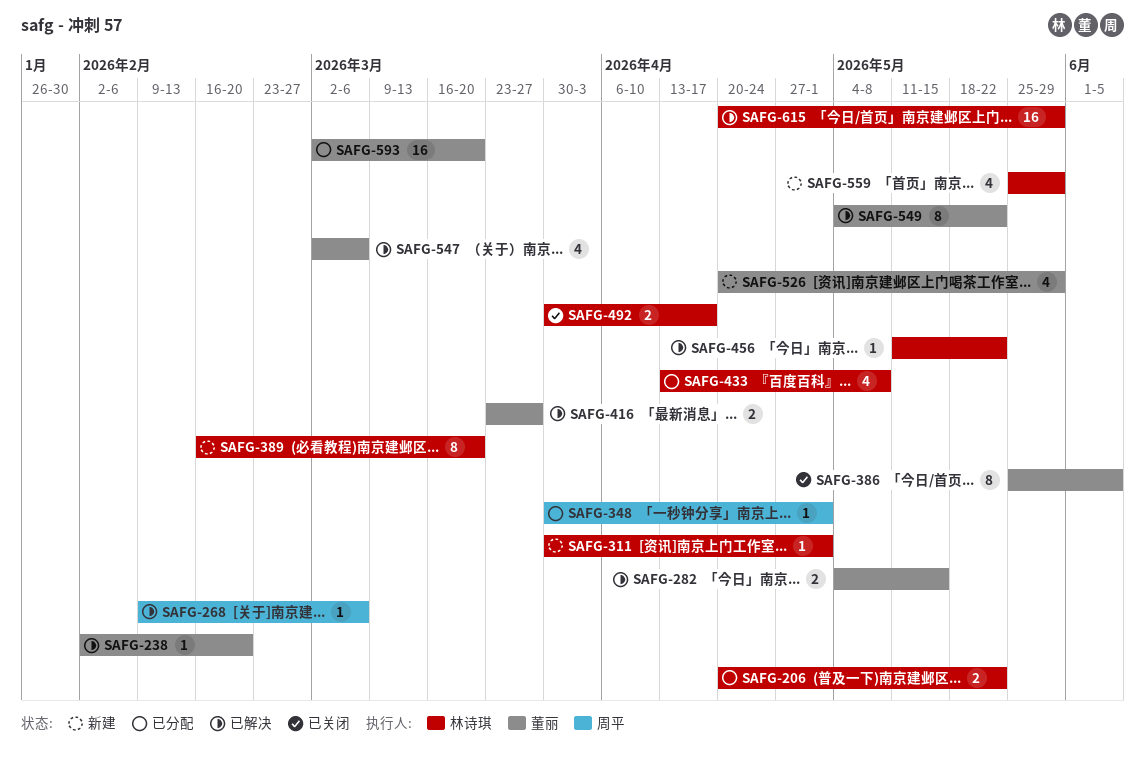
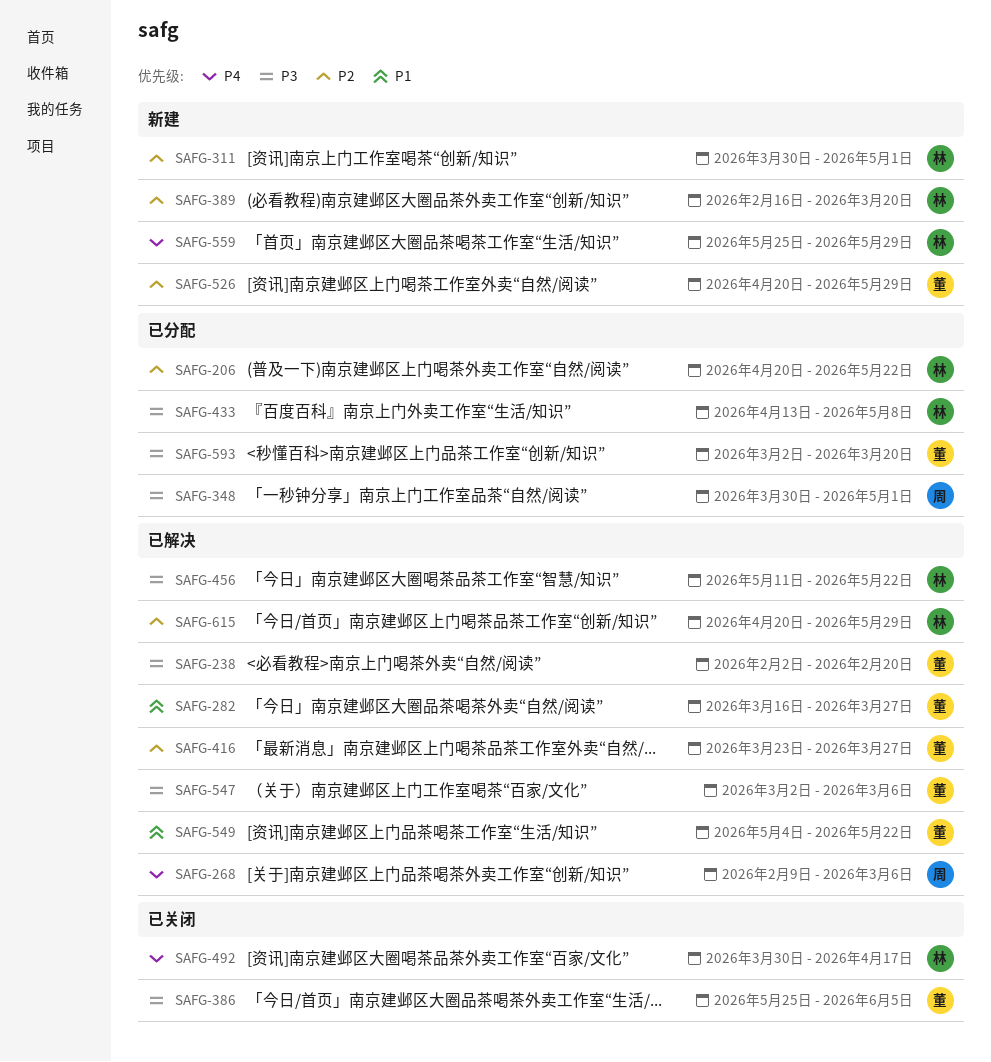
SAFG-282, start: May 4 -> Mar 16
SAFG-282, due: May 15 -> Mar 27

